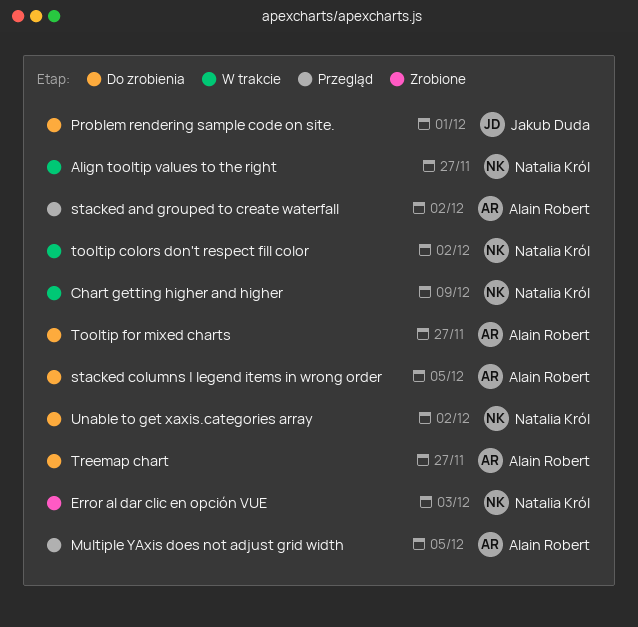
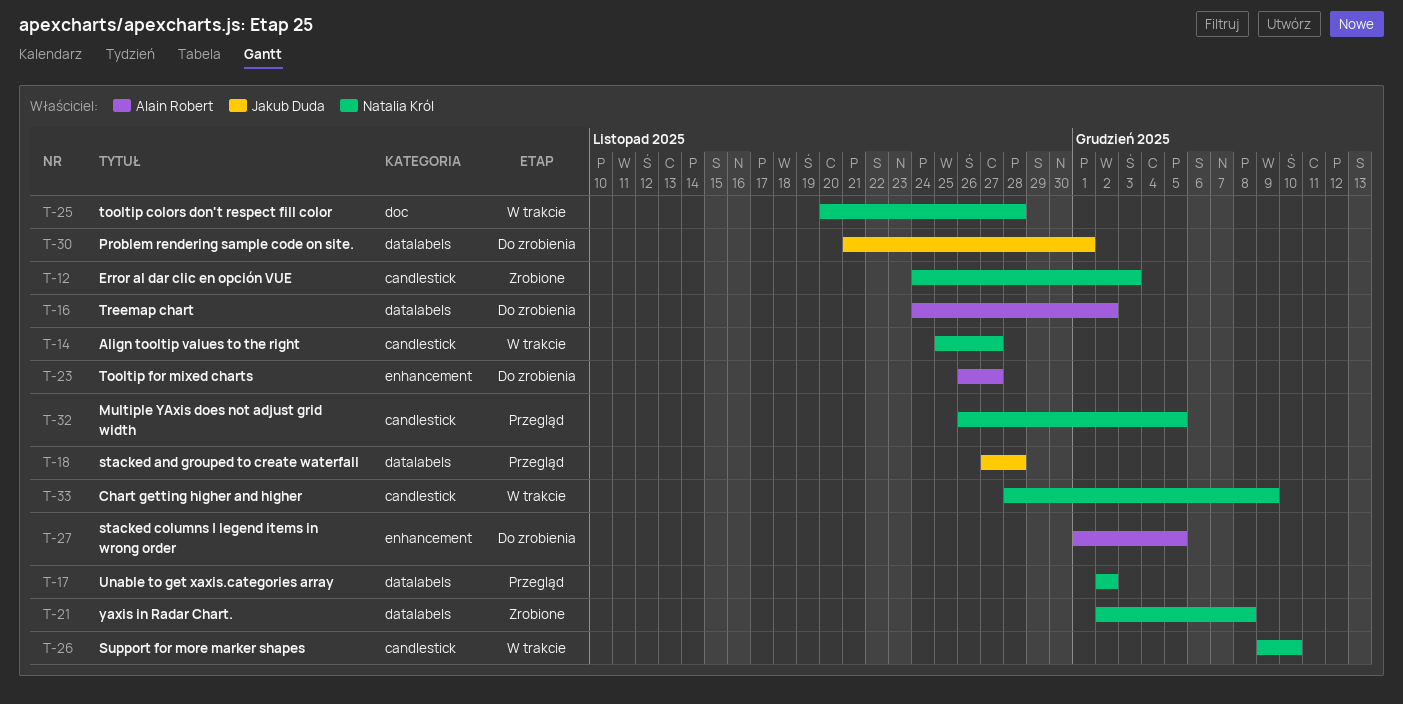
Multiple YAxis does not adjust grid width, owner: Alain Robert -> Natalia Król
stacked and grouped to create waterfall, owner: Alain Robert -> Jakub Duda
stacked and grouped to create waterfall, due: Dec 2 -> Nov 28
Support for more marker shapes: none -> present
tooltip colors don't respect fill color, due: Dec 2 -> Nov 28
Treemap chart, due: Nov 27 -> Dec 2
Unable to get xaxis.categories array, status: Do zrobienia -> Przegląd
yaxis in Radar Chart.: none -> present

